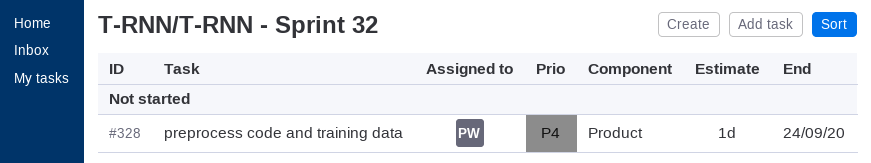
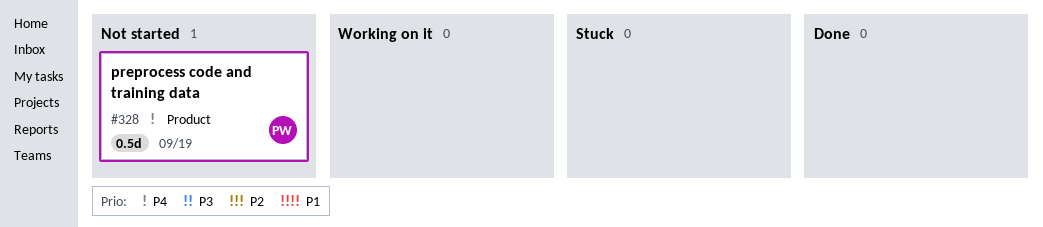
#328, estimate: 1d -> 0.5d
#328, due: Sep 24 -> Sep 19

